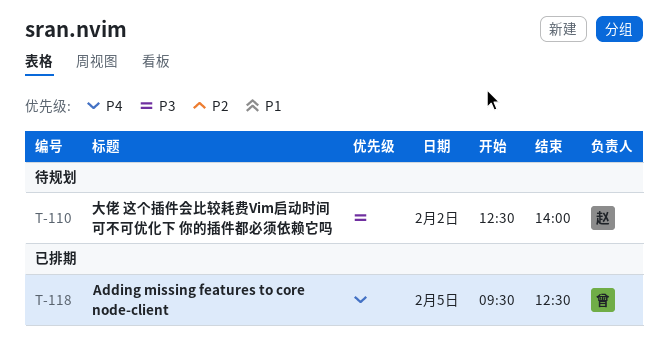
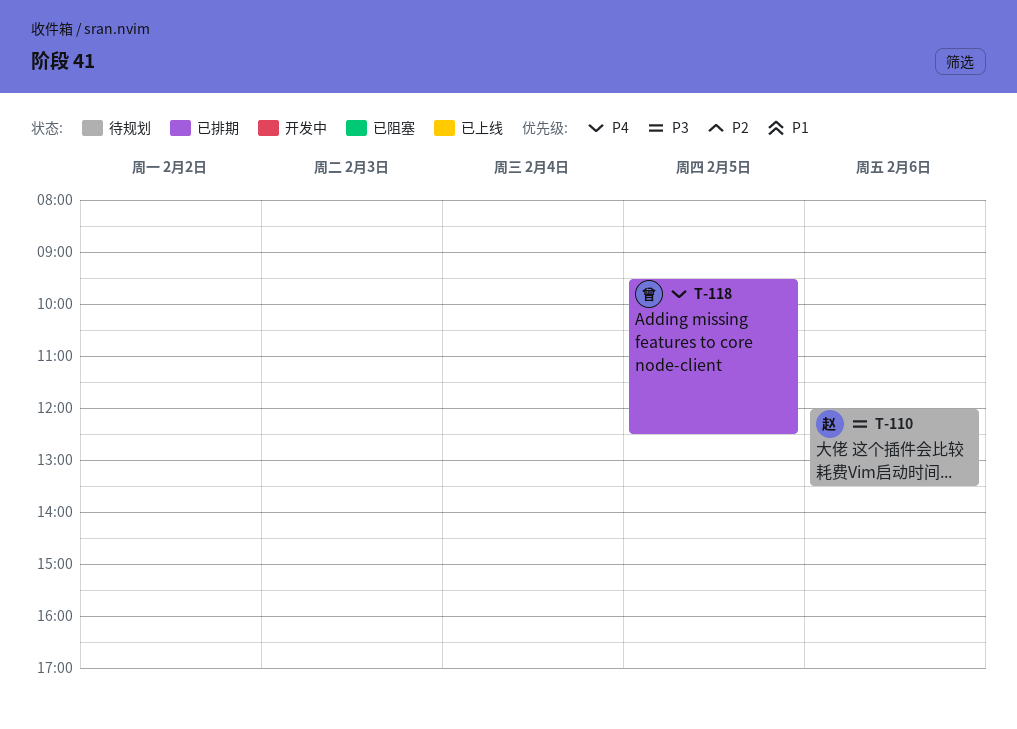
T-110, day: Feb 2 -> Feb 6
T-110, begins: 12:30 -> 12:00
T-110, ends: 14:00 -> 13:30

